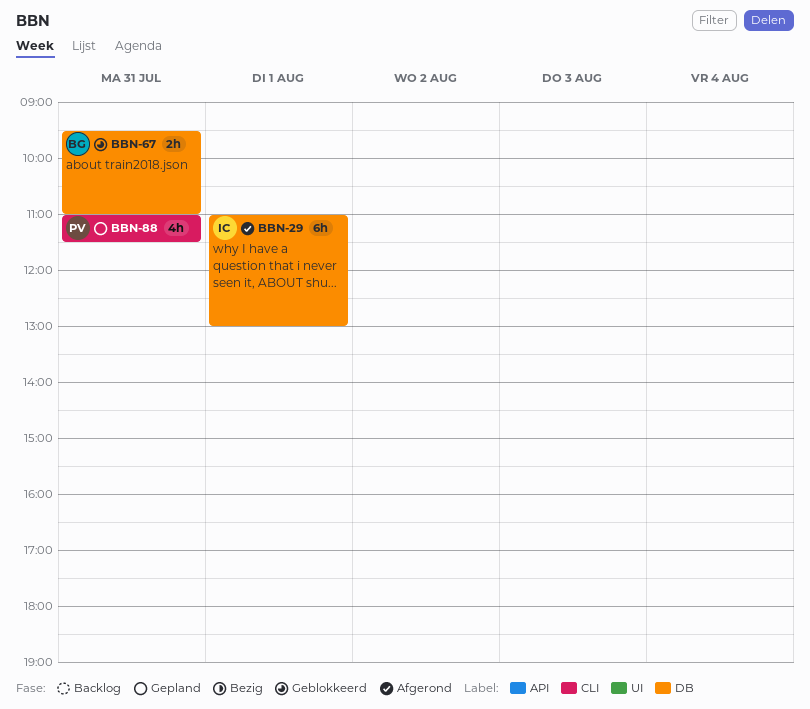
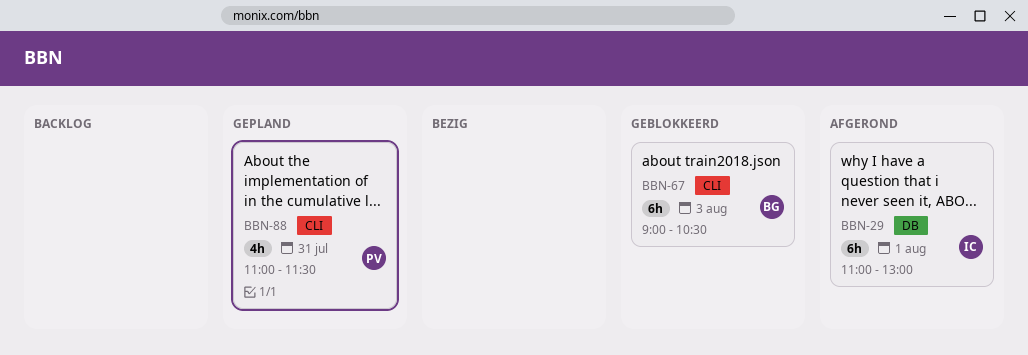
BBN-67, label: DB -> CLI
BBN-67, estimate: 2h -> 6h
BBN-67, day: Jul 31 -> Aug 3
BBN-67, begins: 09:30 -> 09:00
BBN-67, ends: 11:00 -> 10:30

